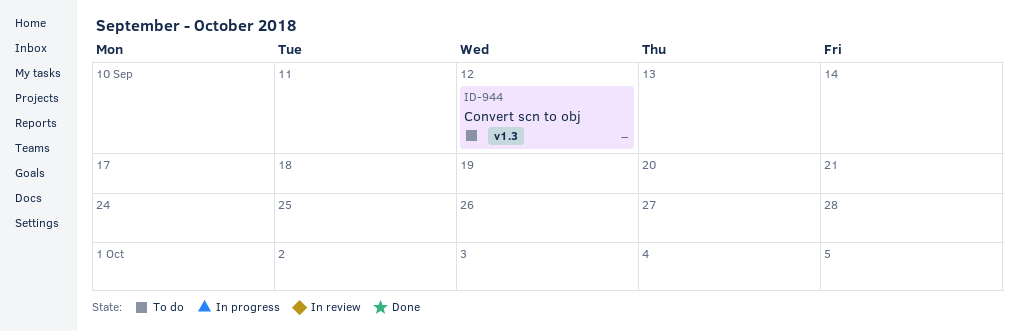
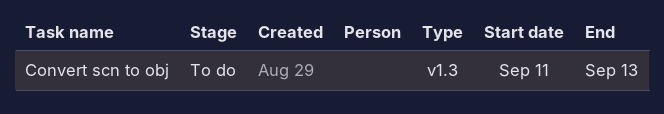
Convert scn to obj, due: Sep 12 -> Sep 13

